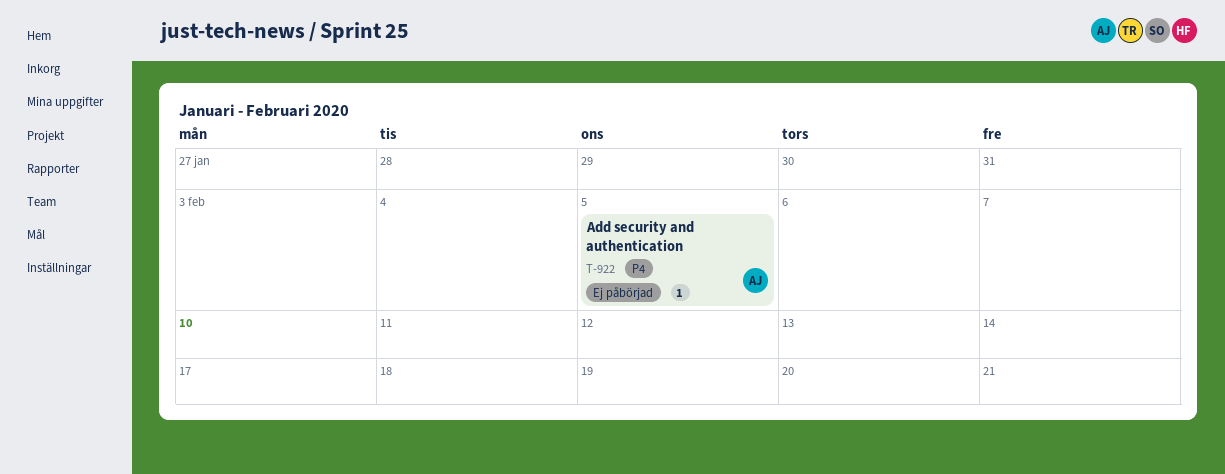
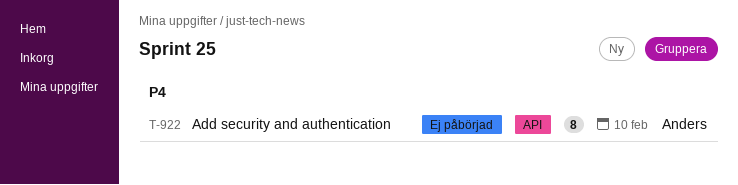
T-922, estimate: 1 -> 8
T-922, due: Feb 5 -> Feb 10

